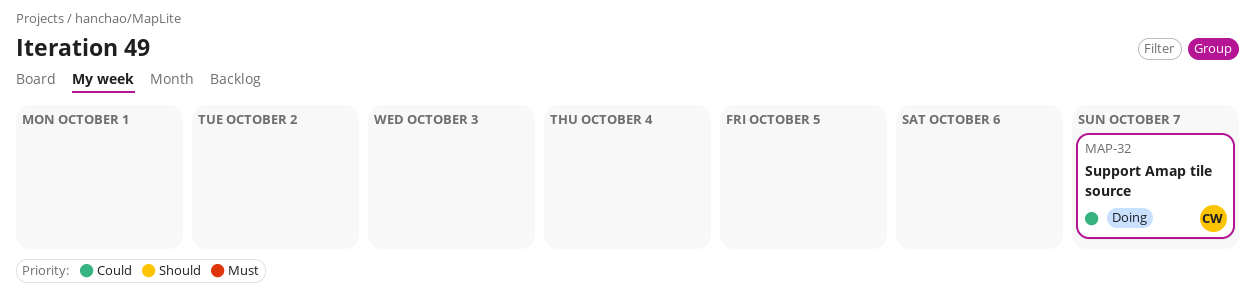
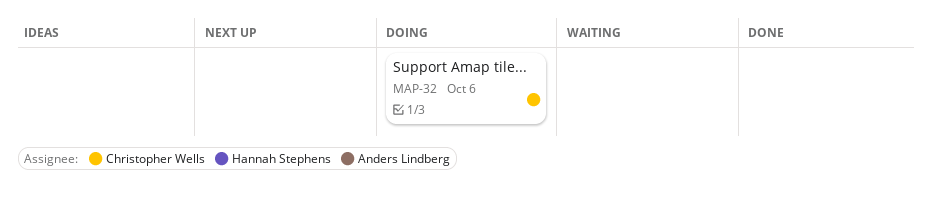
MAP-32, due: Oct 7 -> Oct 6

